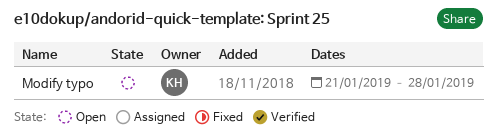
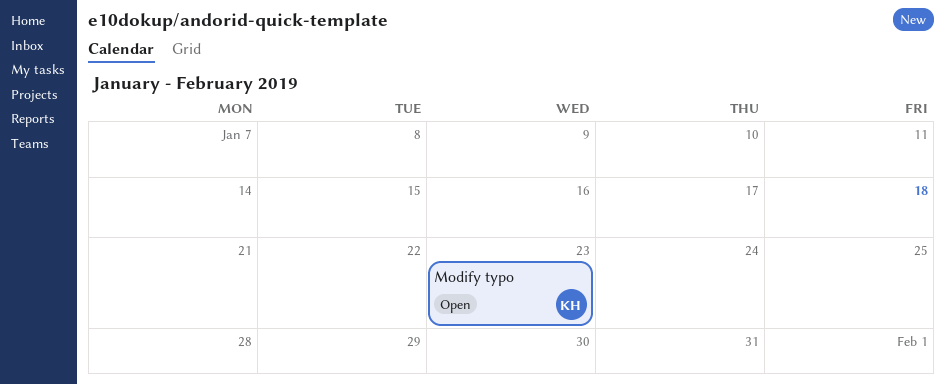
Modify typo, due: Jan 28 -> Jan 23

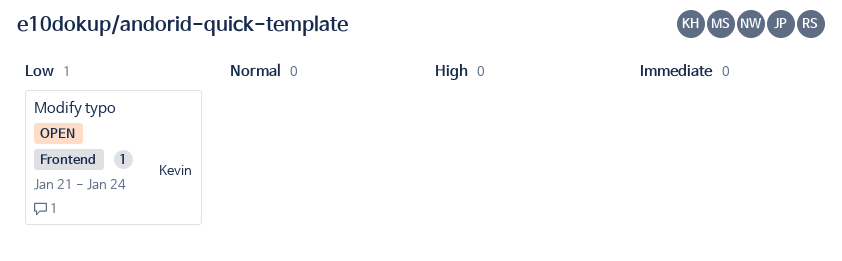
Modify typo, due: Jan 23 -> Jan 24

